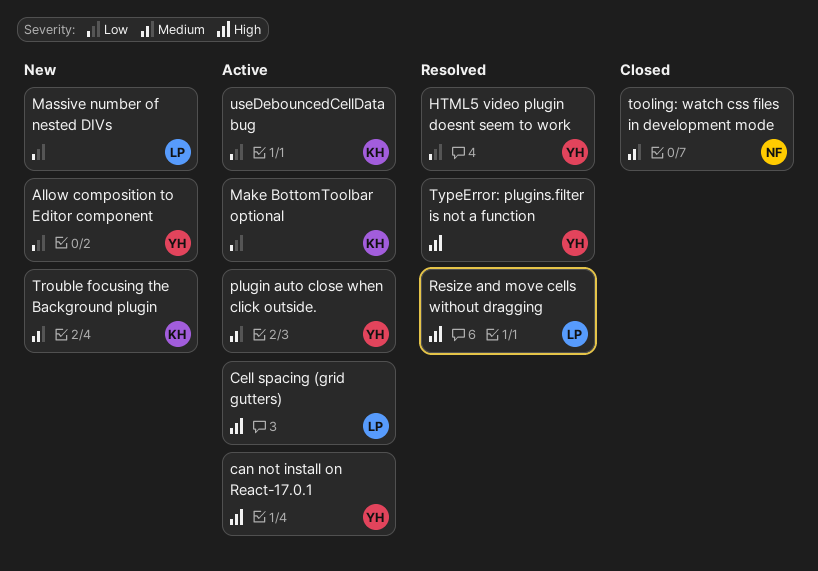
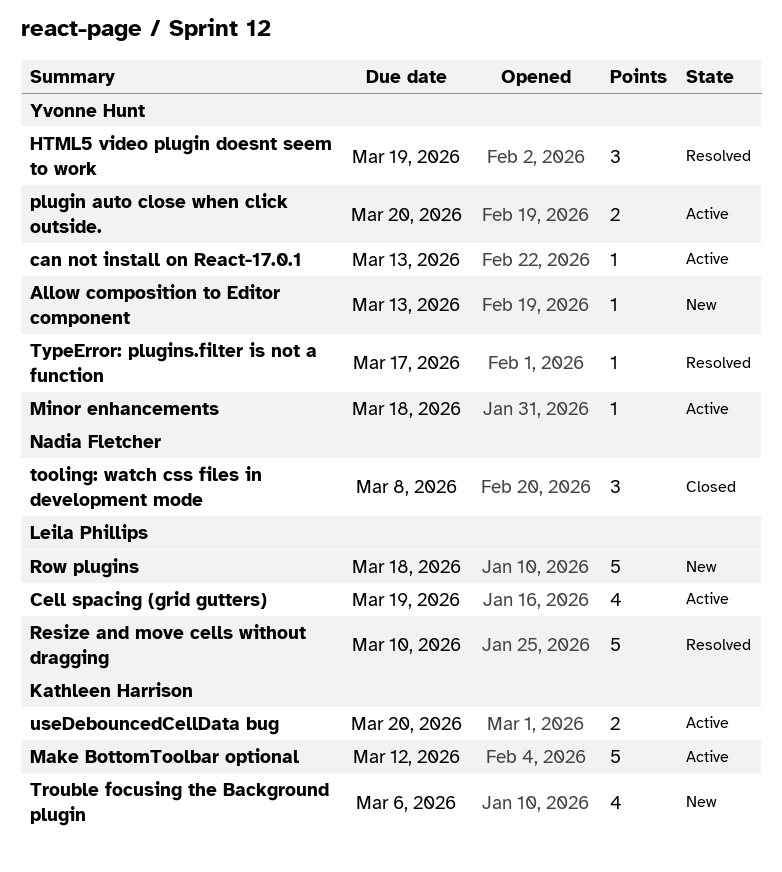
Massive number of nested DIVs: present -> none
Minor enhancements: none -> present
Row plugins: none -> present

